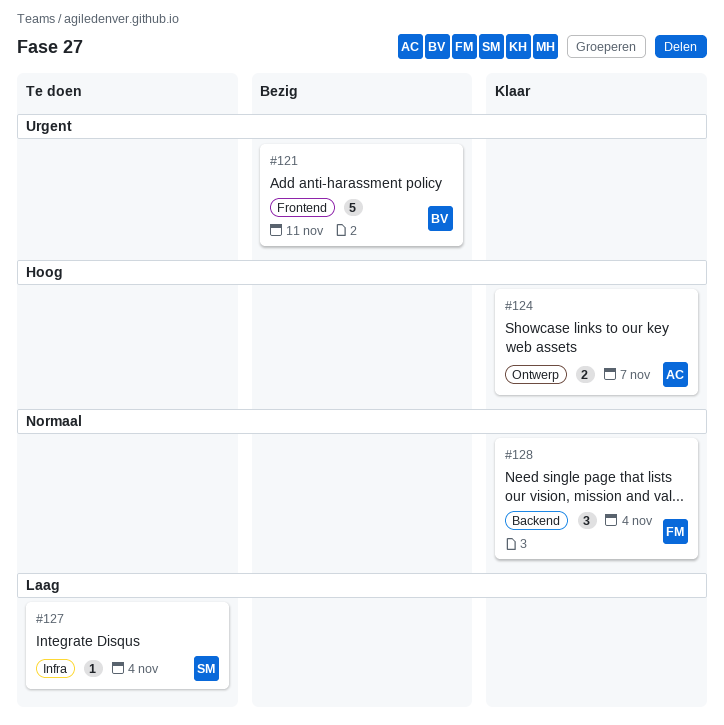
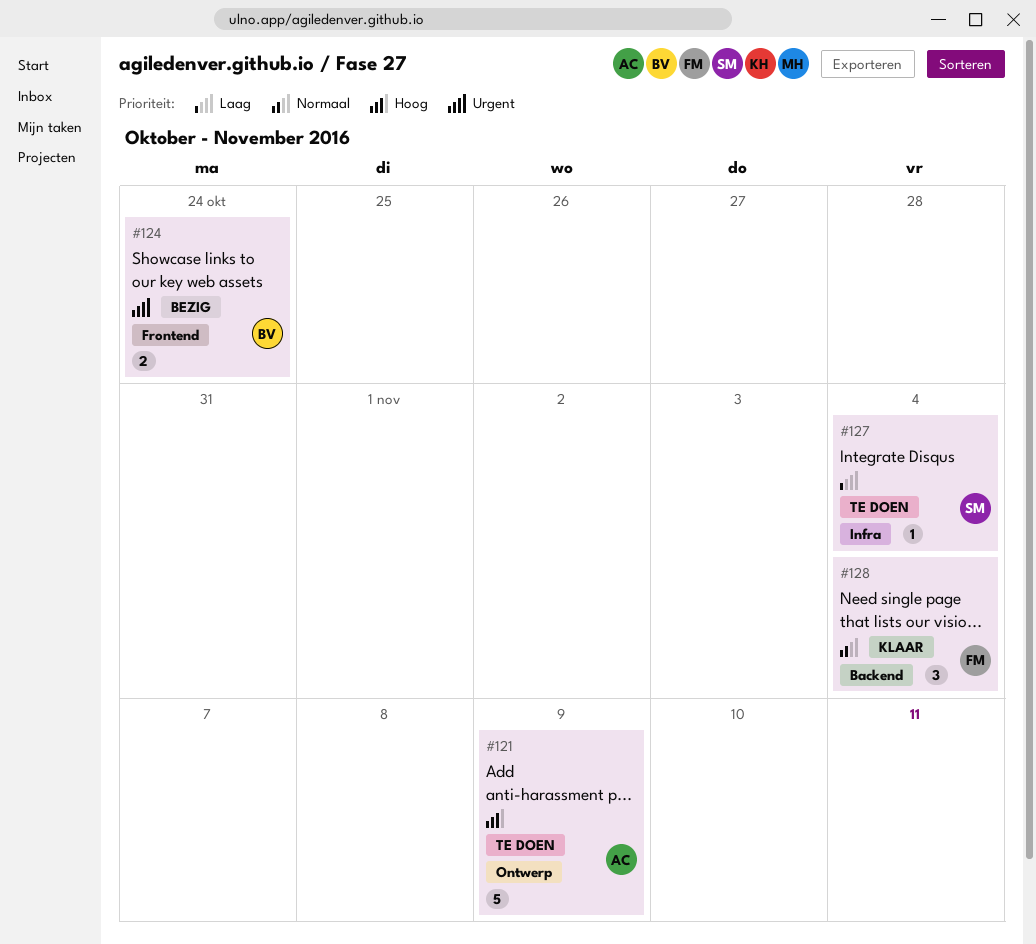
#121, status: Bezig -> Te doen
#121, owner: BV -> AC
#121, priority: Urgent -> Hoog
#121, label: Frontend -> Ontwerp
#121, due: Nov 11 -> Nov 9
#124, status: Klaar -> Bezig
#124, owner: AC -> BV
#124, priority: Hoog -> Urgent
#124, label: Ontwerp -> Frontend
#124, due: Nov 7 -> Oct 24

